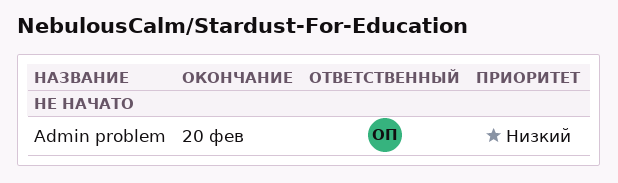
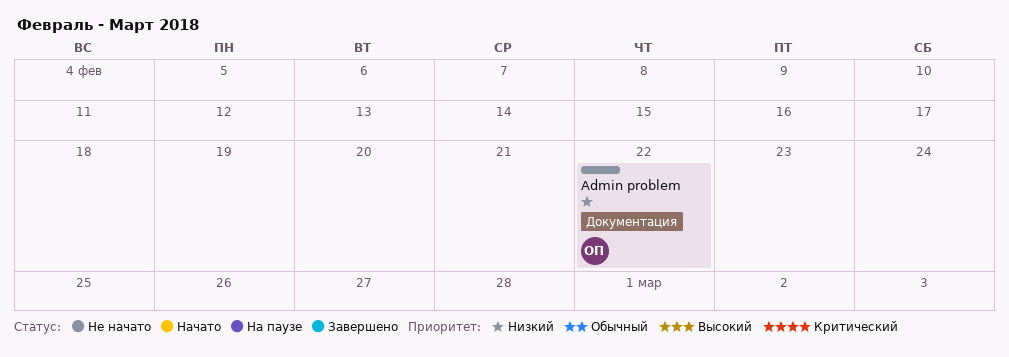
Admin problem, due: Feb 20 -> Feb 22

